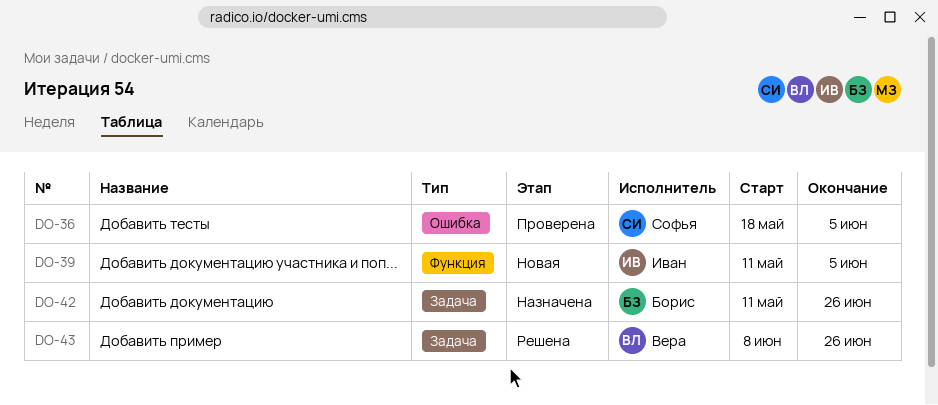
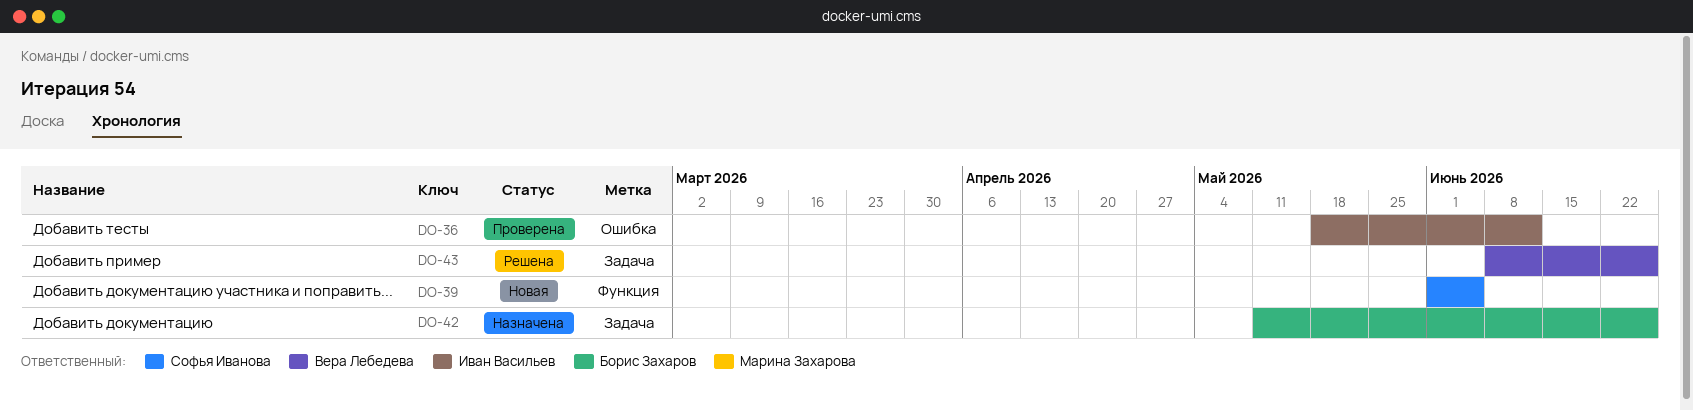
DO-36, owner: Софья Иванова -> Иван Васильев
DO-36, due: Jun 5 -> Jun 12
DO-39, owner: Иван Васильев -> Софья Иванова
DO-39, start: May 11 -> Jun 1

